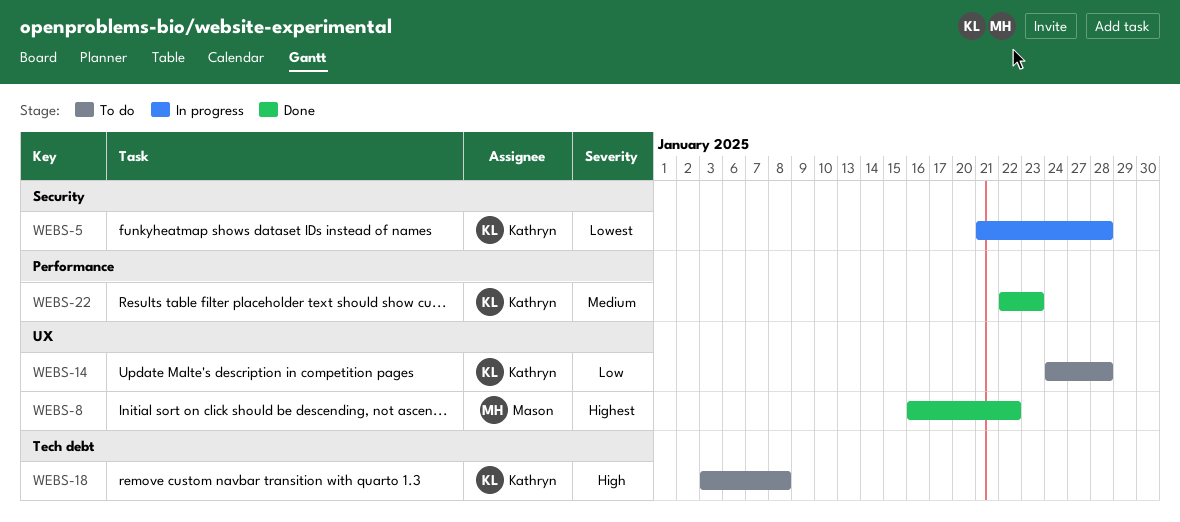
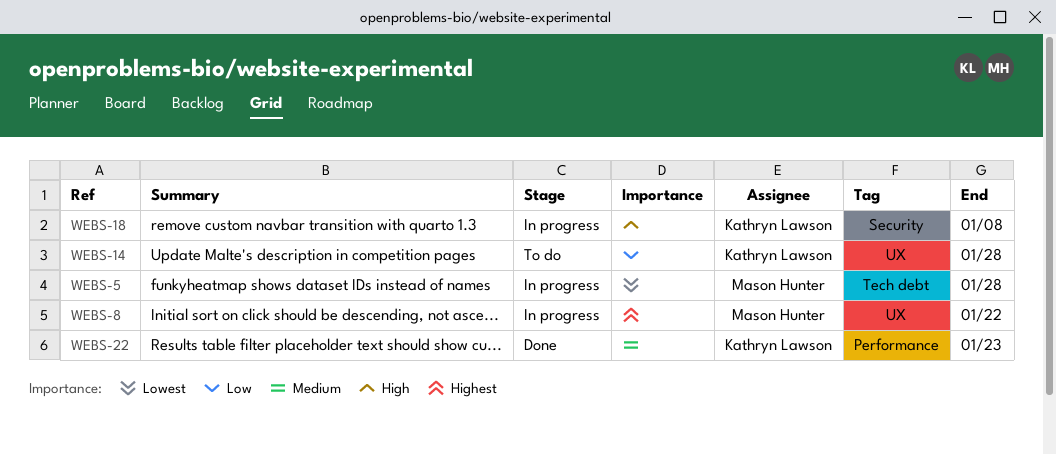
WEBS-5, owner: Kathryn Lawson -> Mason Hunter
WEBS-5, label: Security -> Tech debt
WEBS-8, status: Done -> In progress
WEBS-18, status: To do -> In progress
WEBS-18, label: Tech debt -> Security

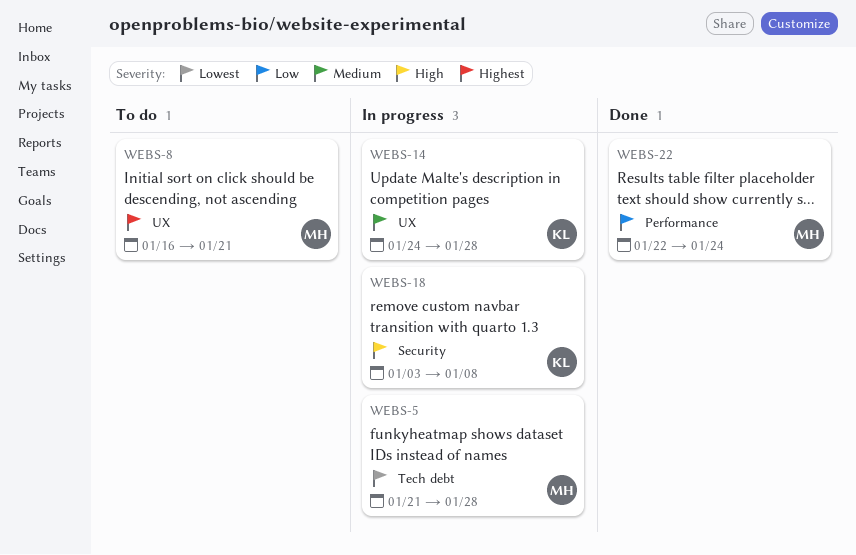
WEBS-8, status: In progress -> To do
WEBS-8, due: Jan 22 -> Jan 21
WEBS-14, status: To do -> In progress
WEBS-14, priority: Low -> Medium
WEBS-22, owner: Kathryn Lawson -> Mason Hunter
WEBS-22, priority: Medium -> Low
WEBS-22, due: Jan 23 -> Jan 24

